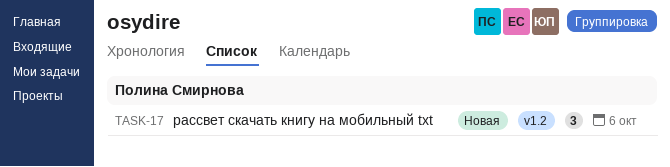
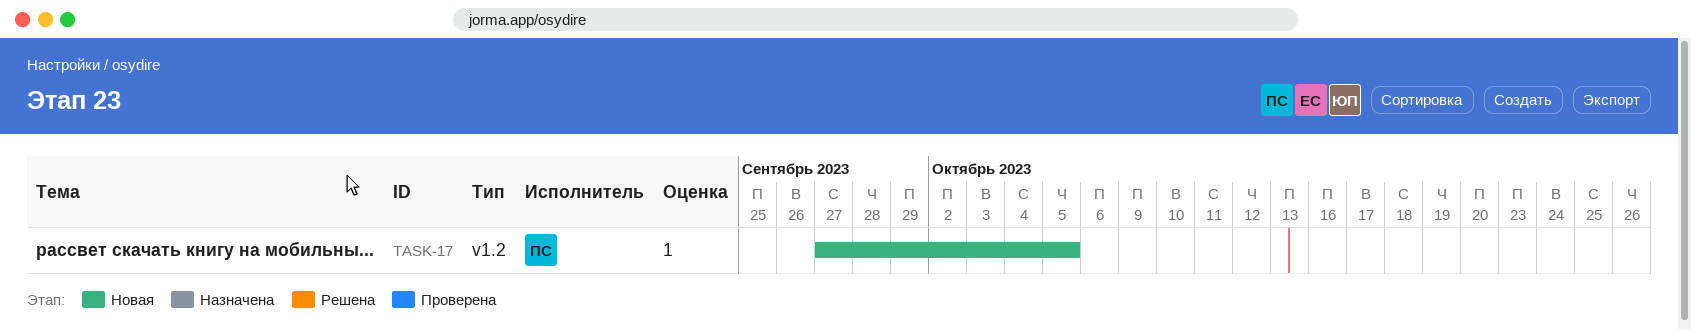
TASK-17, estimate: 3 -> 1
TASK-17, due: Oct 6 -> Oct 5

